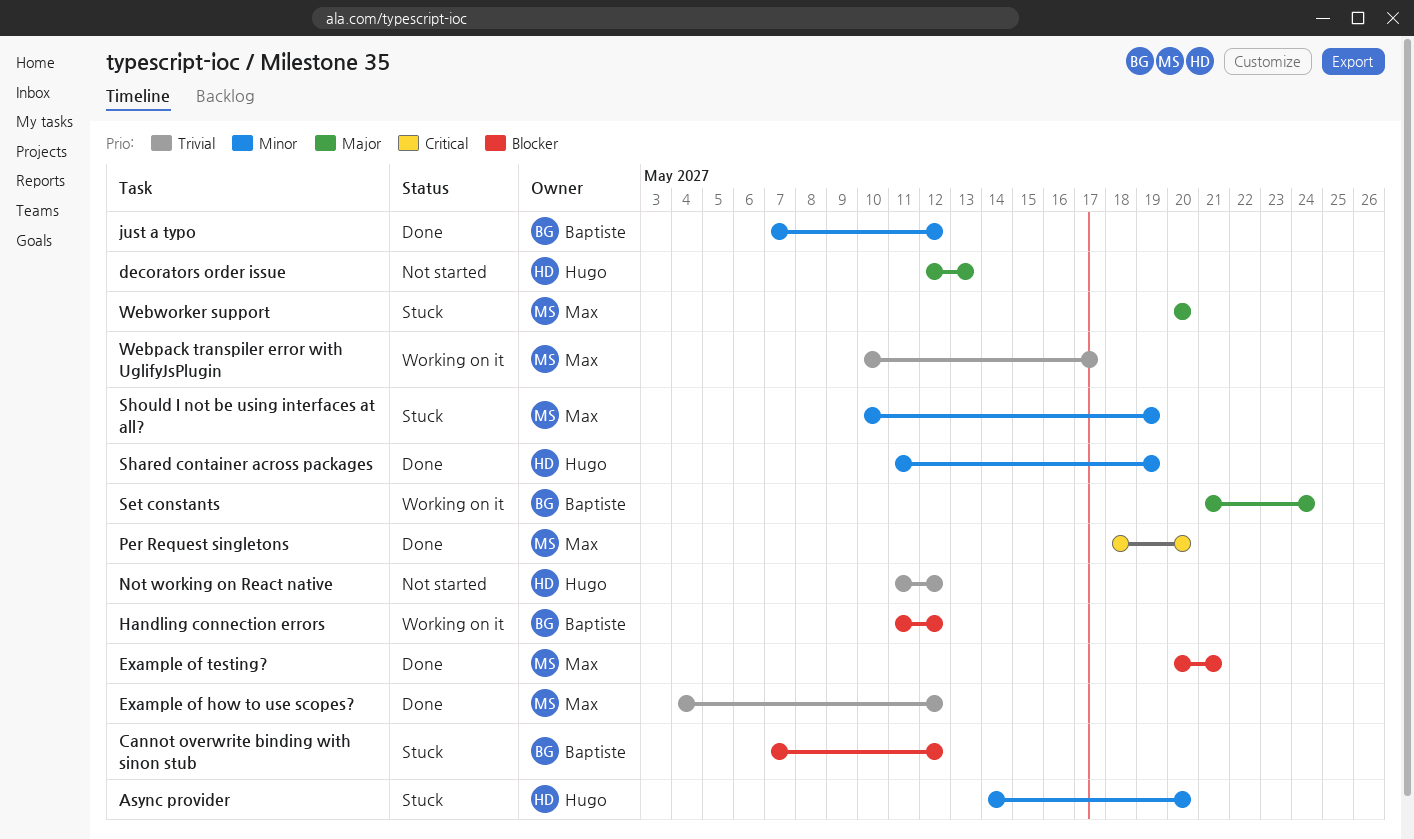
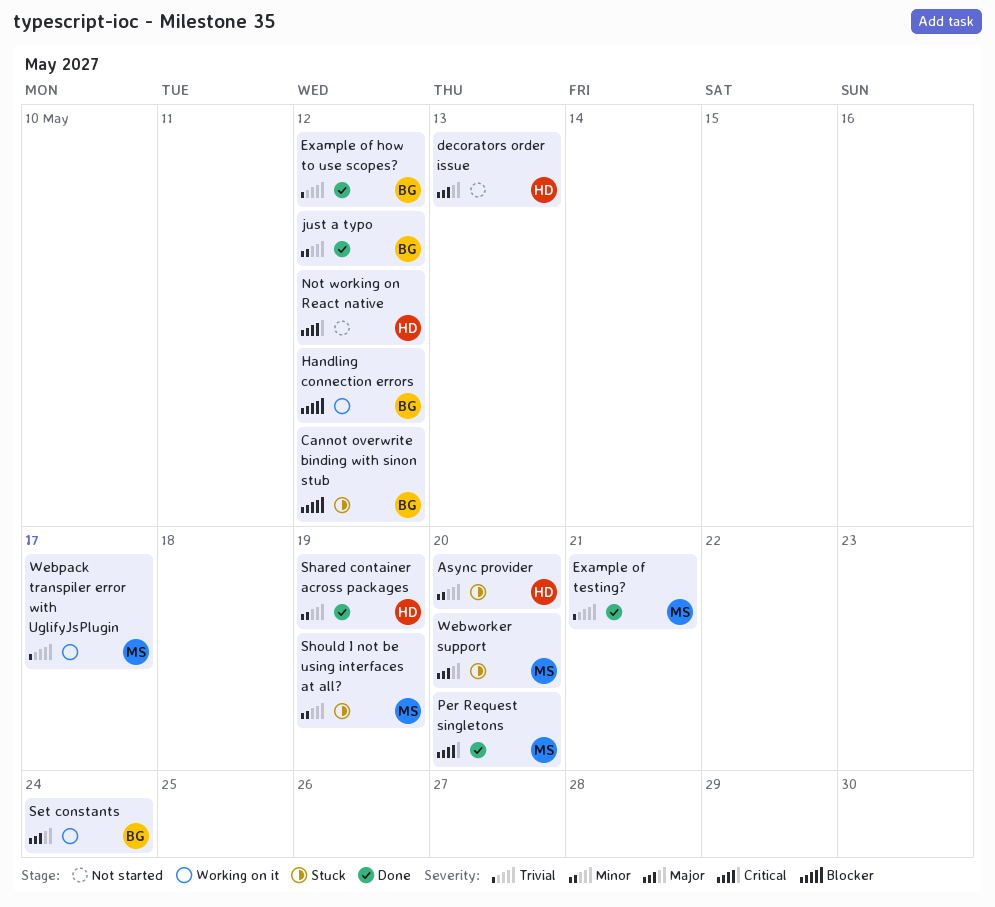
Example of how to use scopes?, owner: Max -> Baptiste
Example of testing?, priority: Blocker -> Trivial
Not working on React native, priority: Trivial -> Critical

